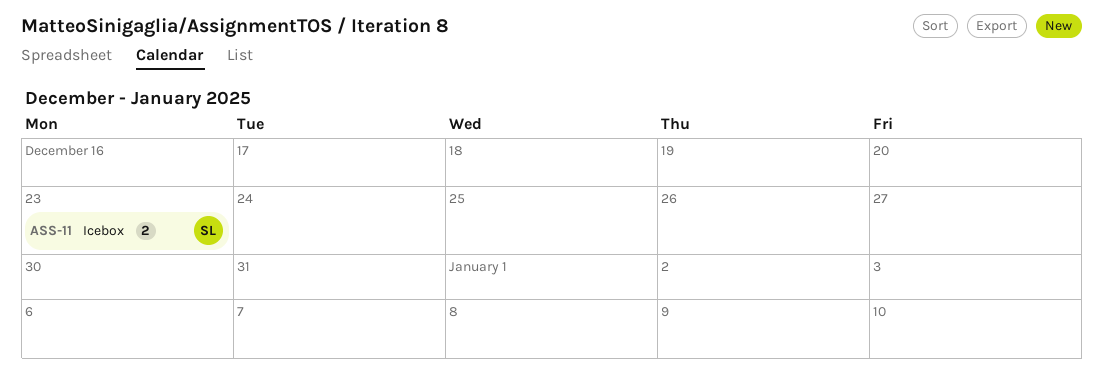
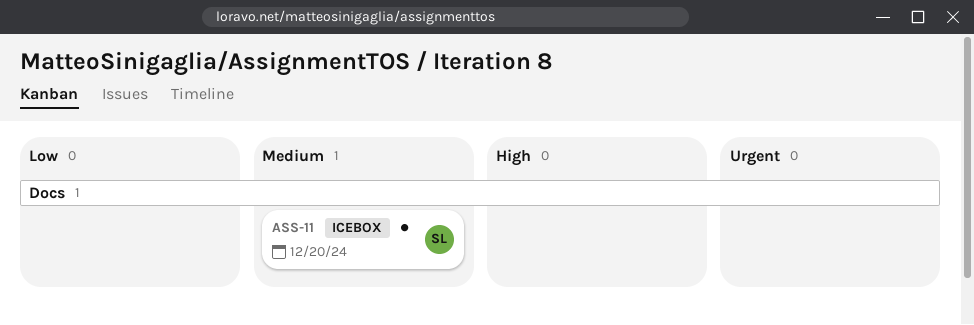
ASS-11, estimate: 2 -> 1
ASS-11, due: Dec 23 -> Dec 20

